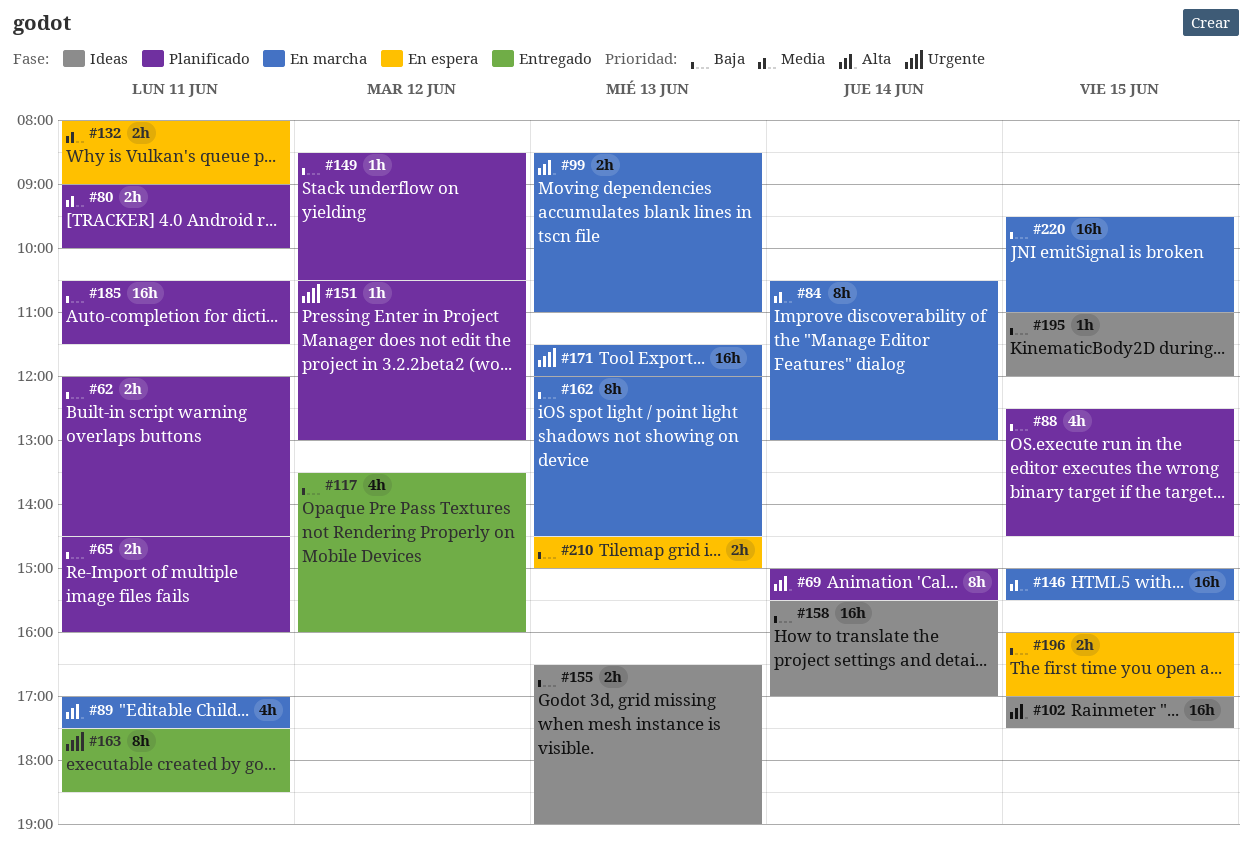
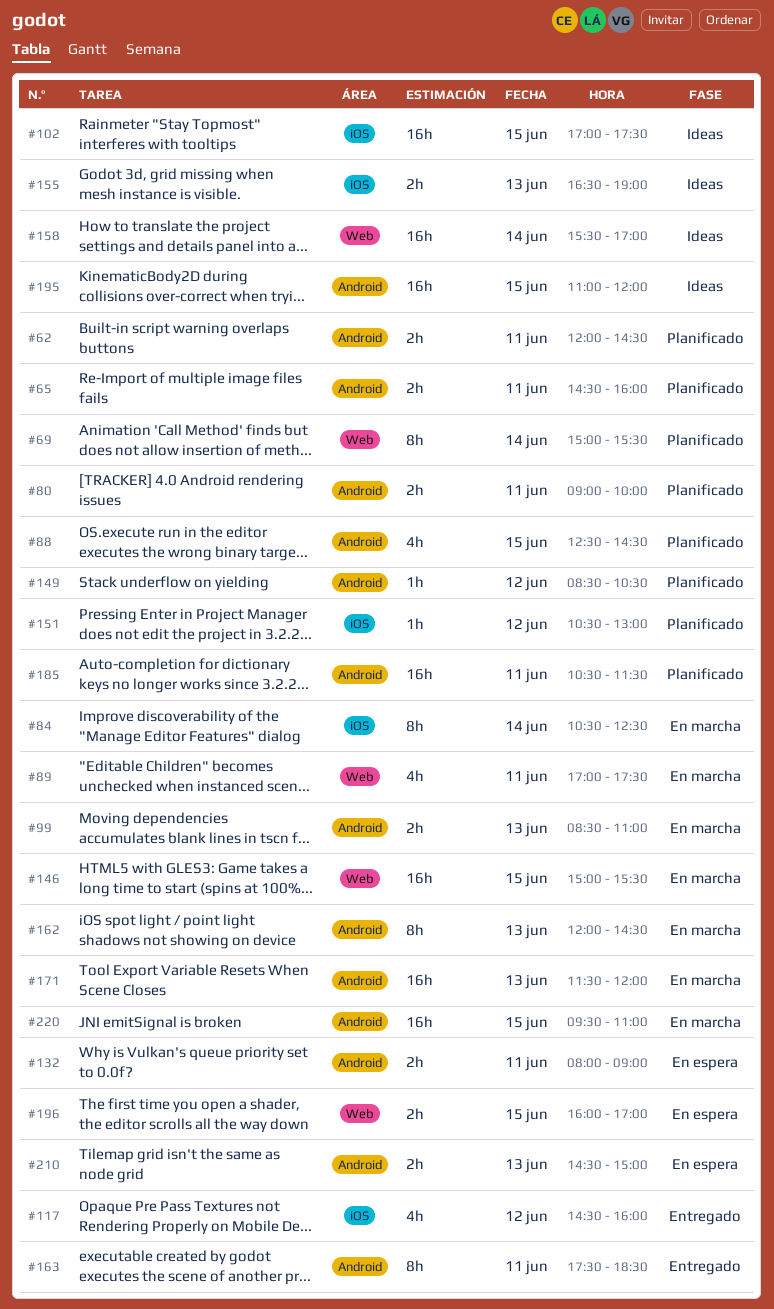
#84, ends: 13:00 -> 12:30
#117, begins: 13:30 -> 14:30
#195, estimate: 1h -> 16h

